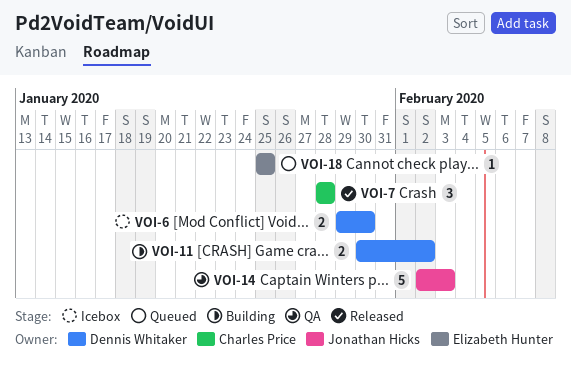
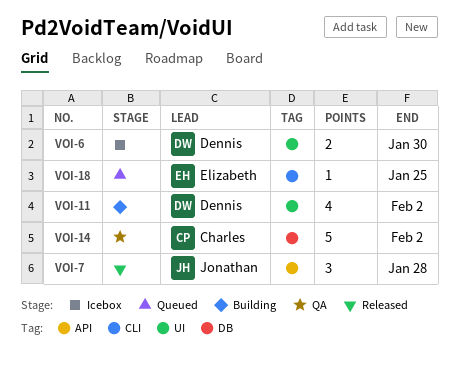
VOI-7, owner: Charles Price -> Jonathan Hicks
VOI-11, estimate: 2 -> 4
VOI-14, owner: Jonathan Hicks -> Charles Price
VOI-14, due: Feb 3 -> Feb 2

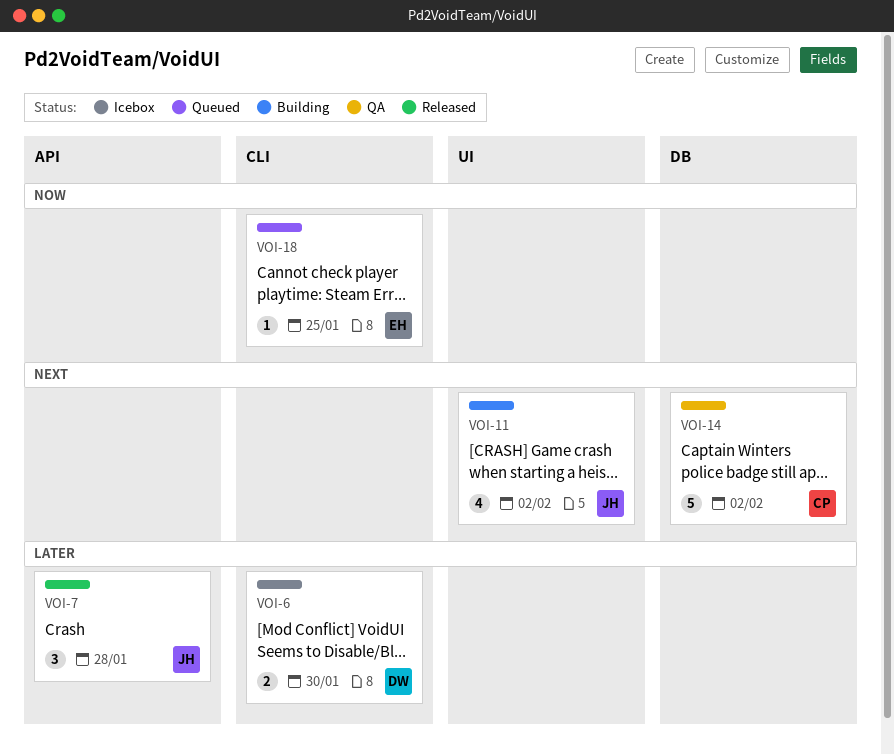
VOI-6, label: UI -> CLI
VOI-11, owner: Dennis -> Jonathan

